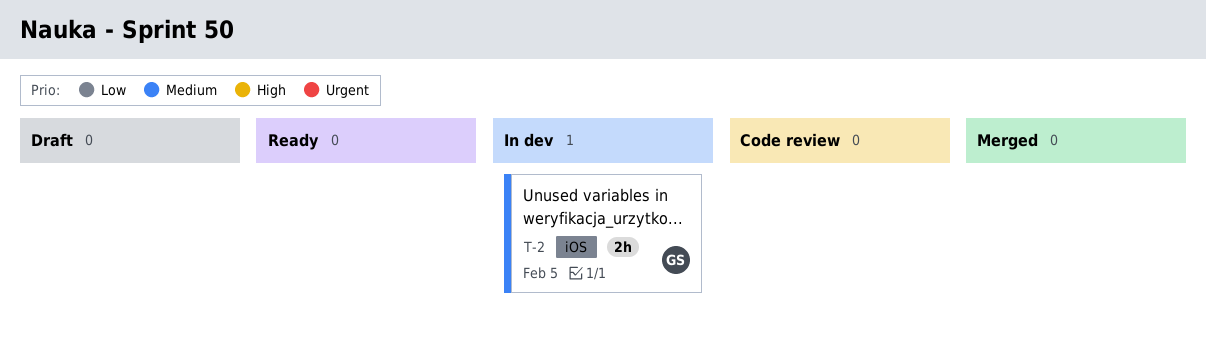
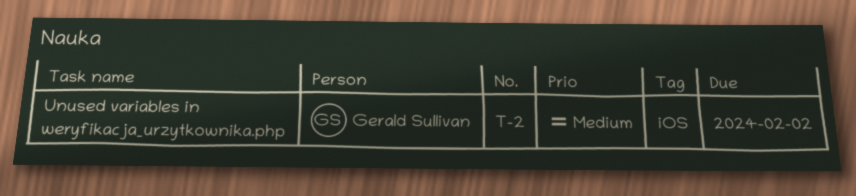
T-2, due: Feb 5 -> Feb 2

